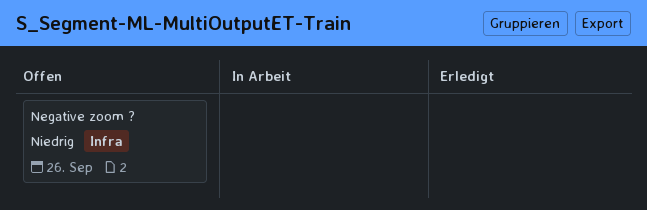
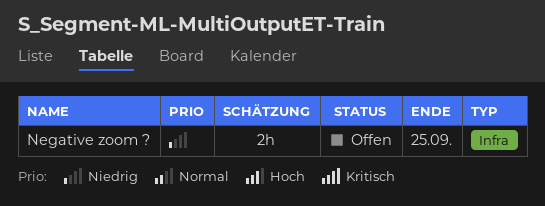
Negative zoom ?, due: Sep 26 -> Sep 25

